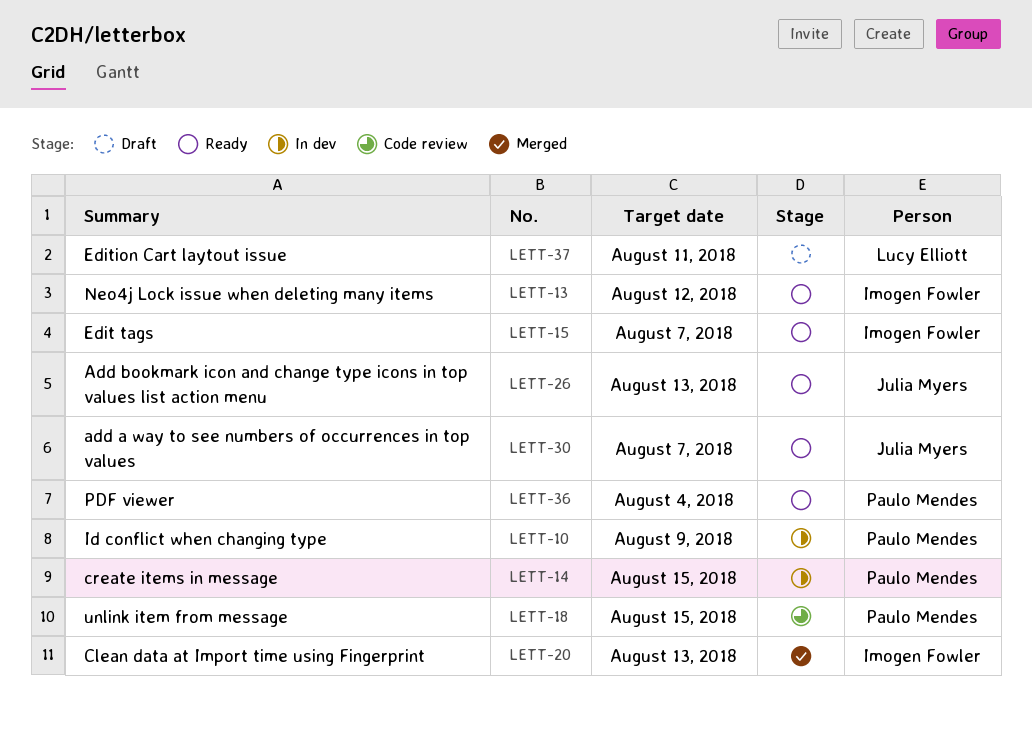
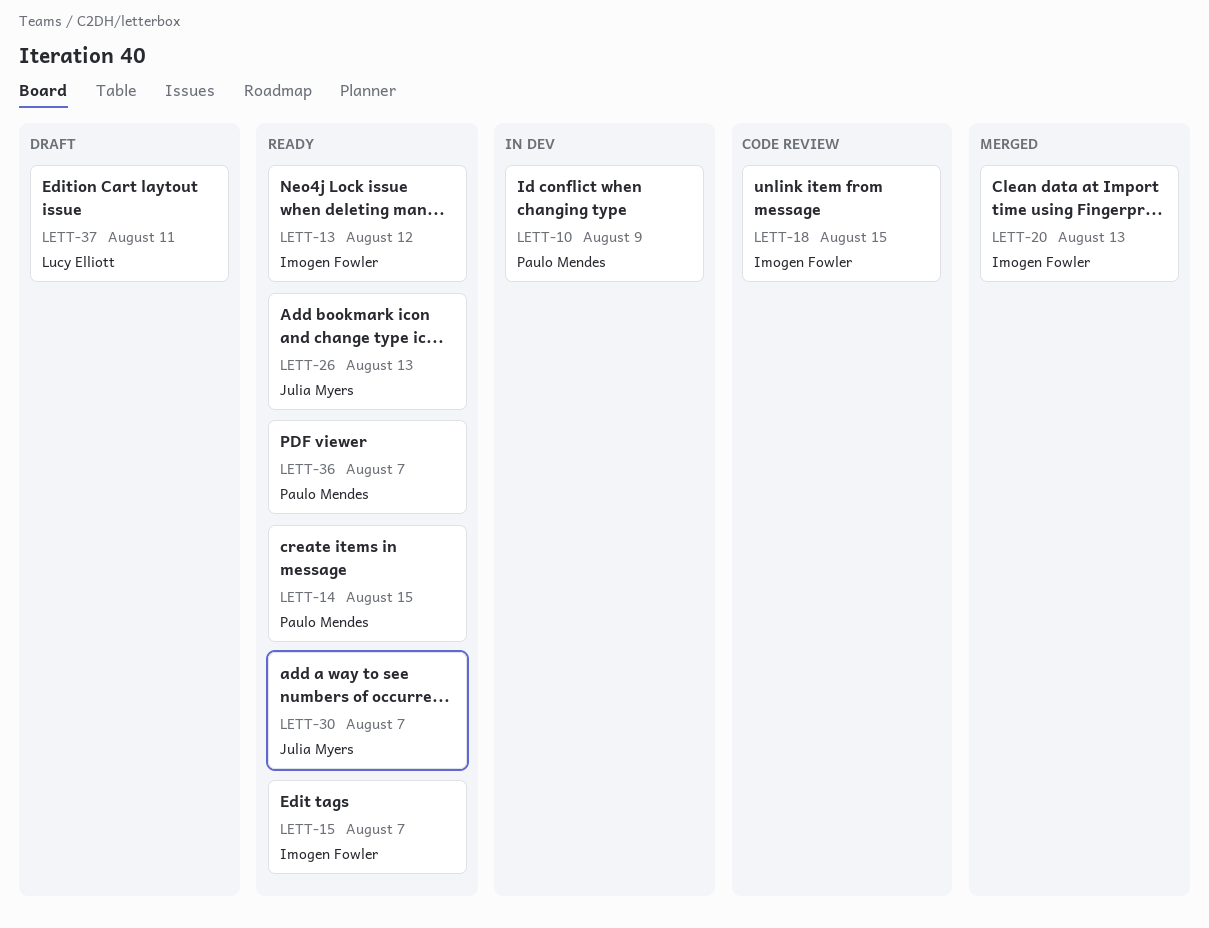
LETT-14, status: In dev -> Ready
LETT-18, owner: Paulo Mendes -> Imogen Fowler
LETT-36, due: Aug 4 -> Aug 7

